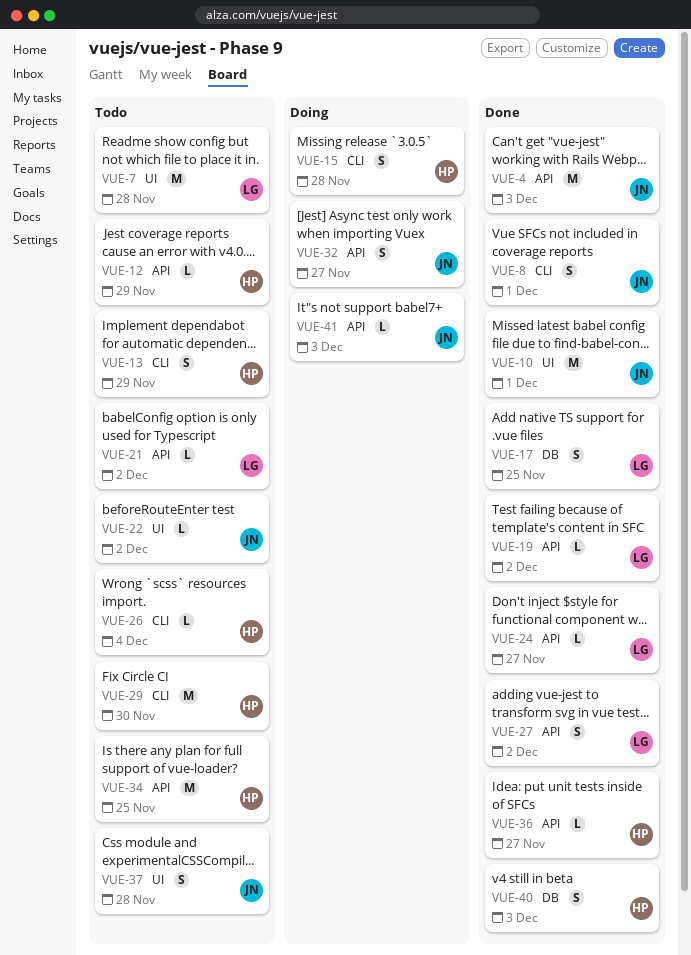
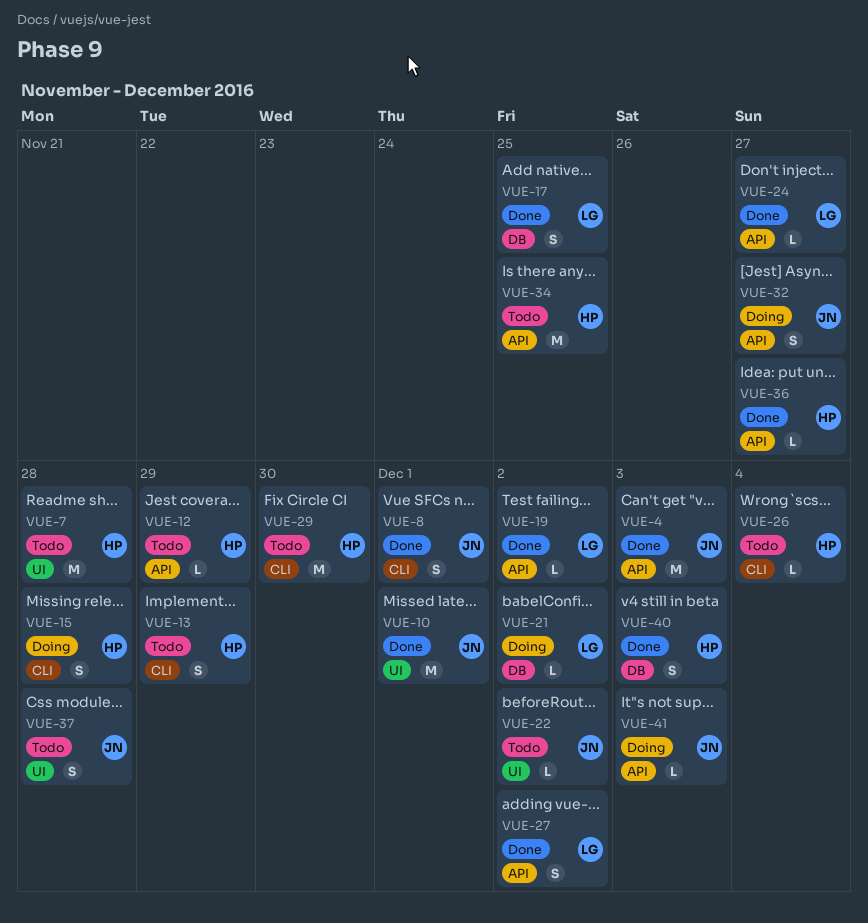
VUE-7, owner: LG -> HP
VUE-21, status: Todo -> Doing
VUE-21, label: API -> DB

